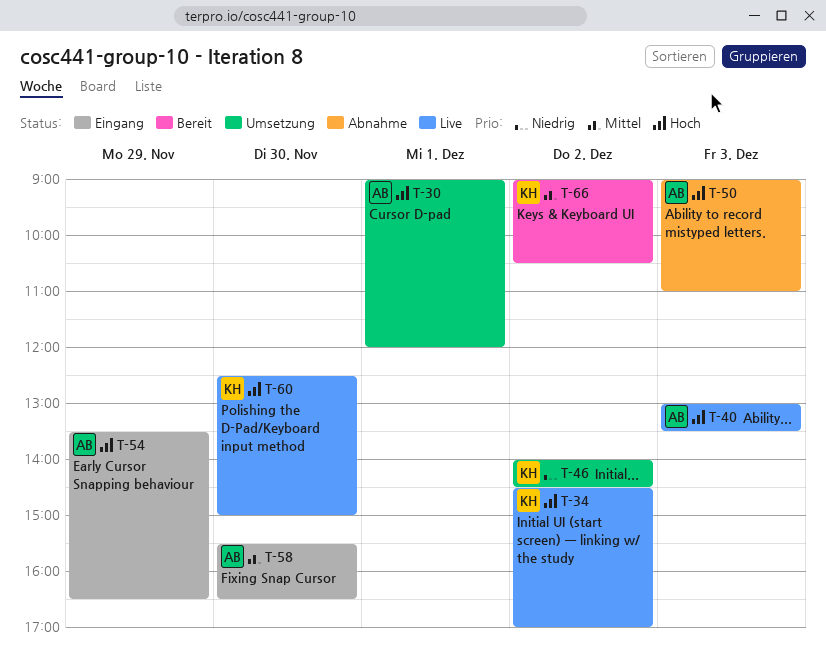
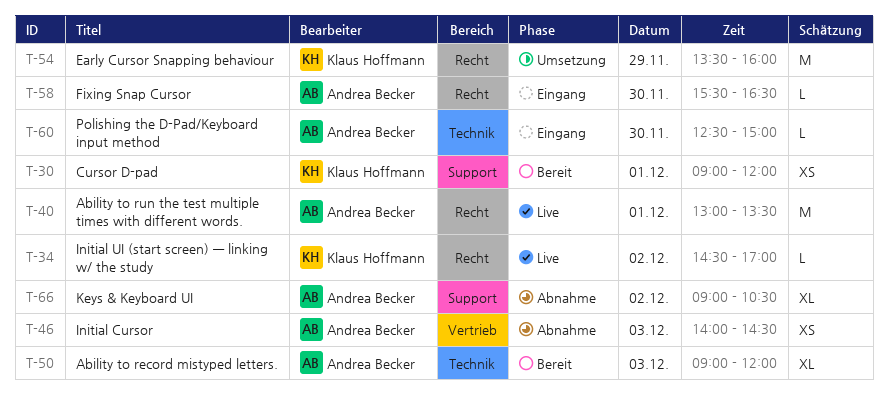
T-30, status: Umsetzung -> Bereit
T-30, owner: Andrea Becker -> Klaus Hoffmann
T-40, day: Dec 3 -> Dec 1
T-46, status: Umsetzung -> Abnahme
T-46, owner: Klaus Hoffmann -> Andrea Becker
T-46, day: Dec 2 -> Dec 3
T-50, status: Abnahme -> Bereit
T-50, ends: 11:00 -> 12:00
T-54, status: Eingang -> Umsetzung
T-54, owner: Andrea Becker -> Klaus Hoffmann
T-54, ends: 16:30 -> 16:00
T-60, status: Live -> Eingang
T-60, owner: Klaus Hoffmann -> Andrea Becker
T-66, status: Bereit -> Abnahme
T-66, owner: Klaus Hoffmann -> Andrea Becker

